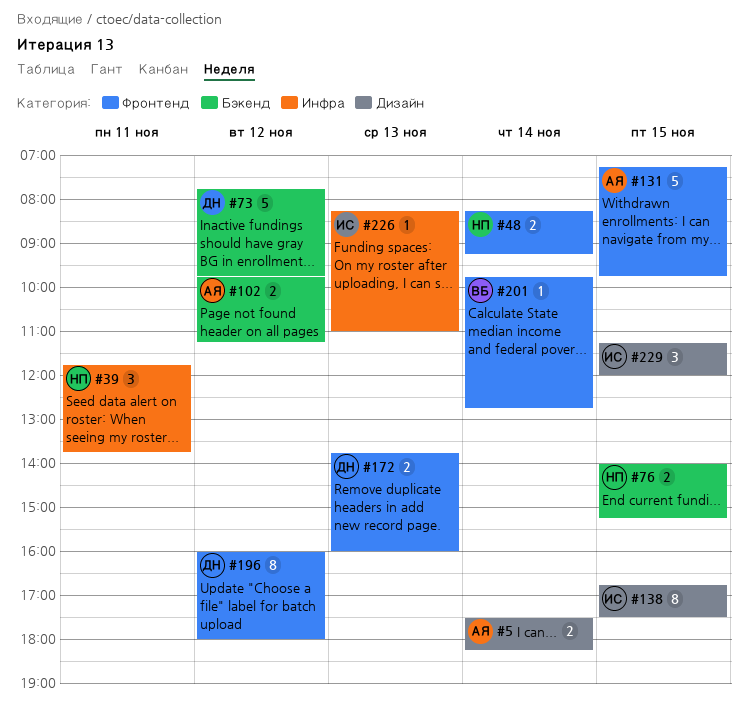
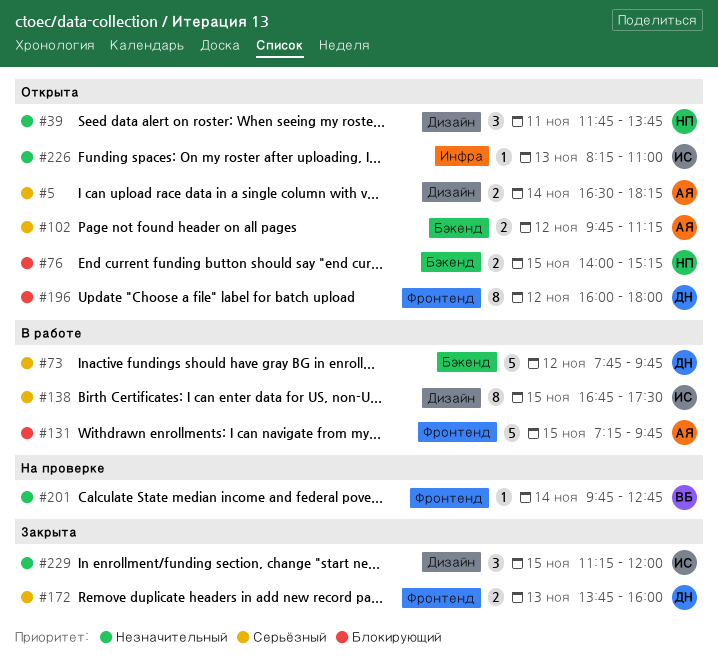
#5, begins: 17:30 -> 16:30
#39, label: Инфра -> Дизайн
#48: present -> none

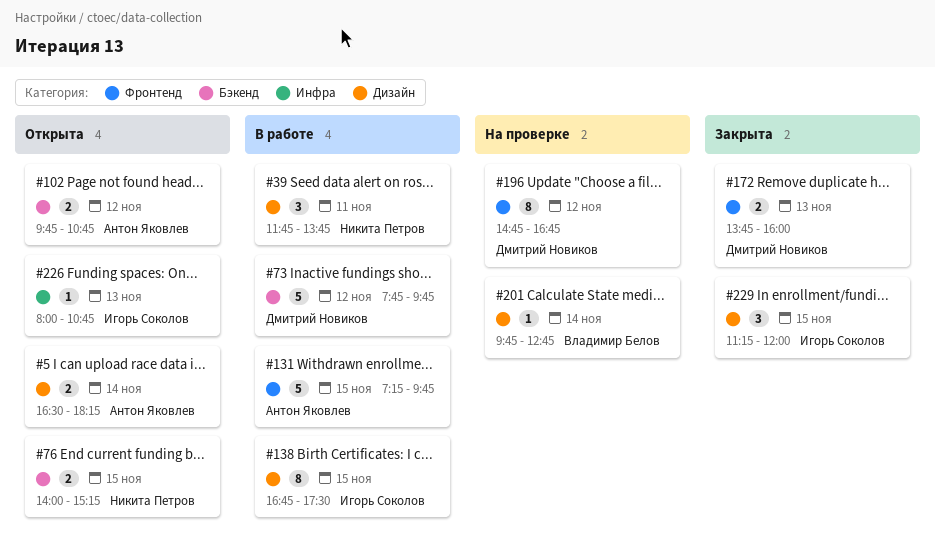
#39, status: Открыта -> В работе
#102, ends: 11:15 -> 10:45
#196, status: Открыта -> На проверке
#196, begins: 16:00 -> 14:45
#196, ends: 18:00 -> 16:45
#201, label: Фронтенд -> Дизайн
#226, begins: 08:15 -> 08:00
#226, ends: 11:00 -> 10:45

